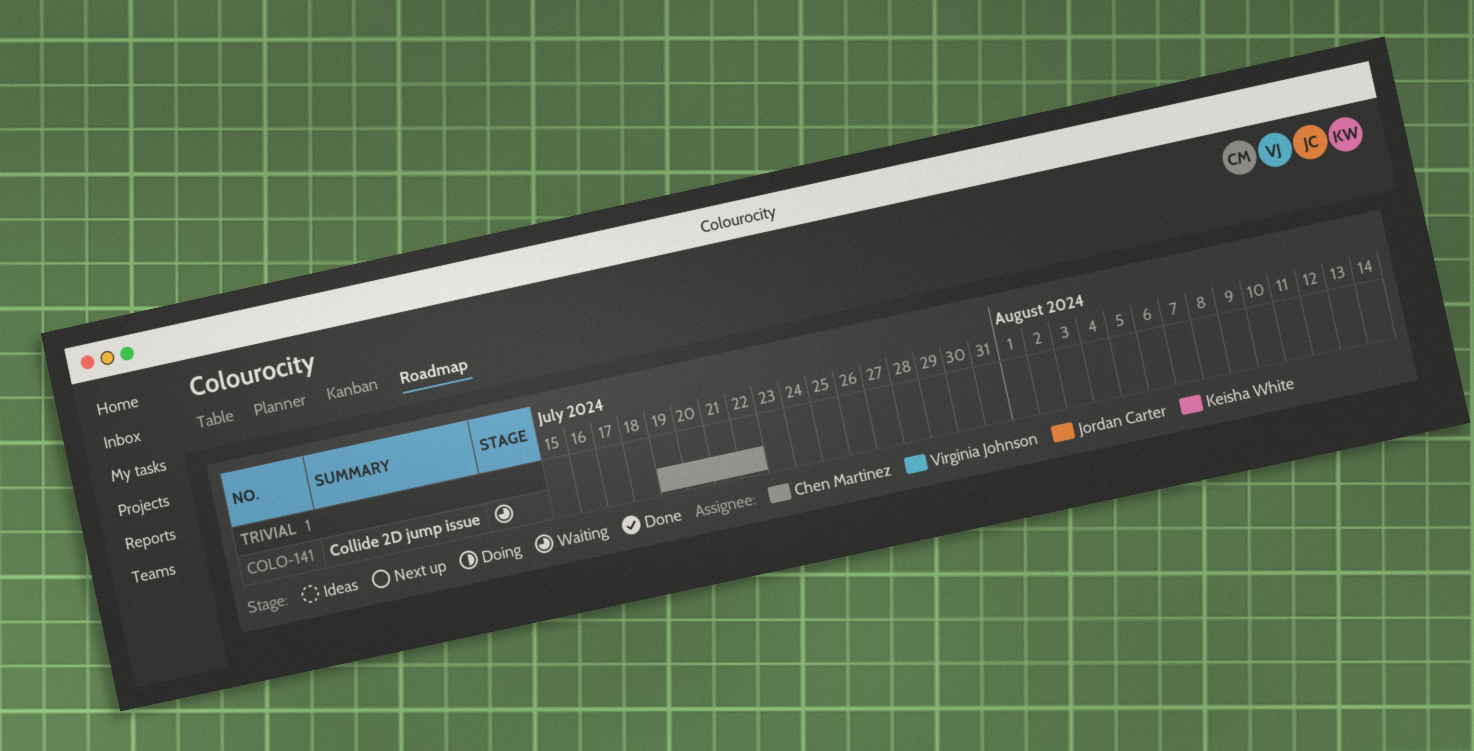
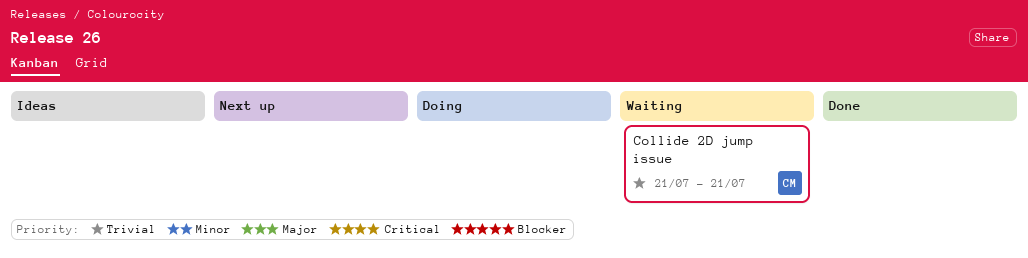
Collide 2D jump issue, start: Jul 19 -> Jul 21
Collide 2D jump issue, due: Jul 22 -> Jul 21

